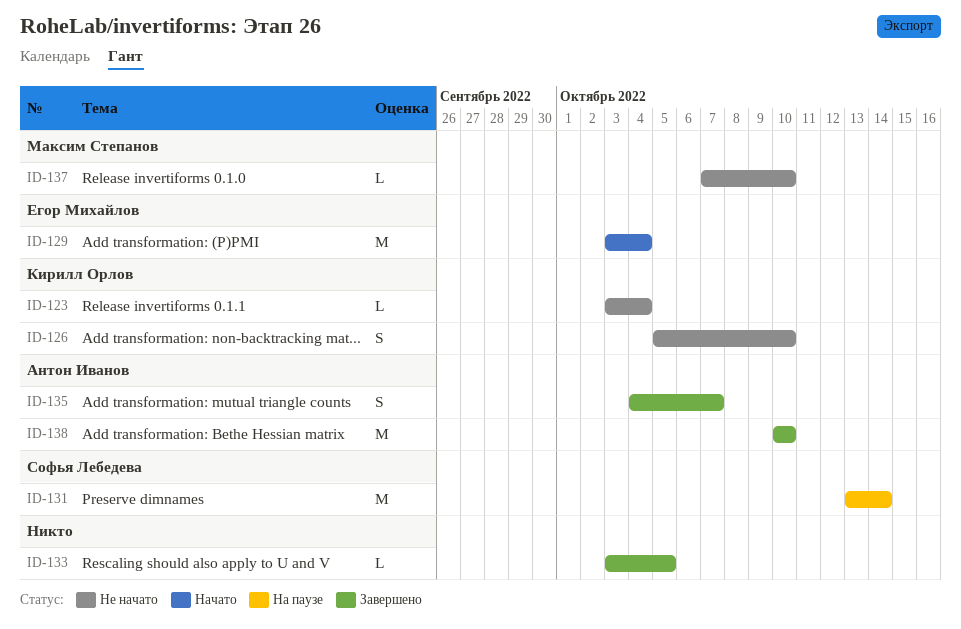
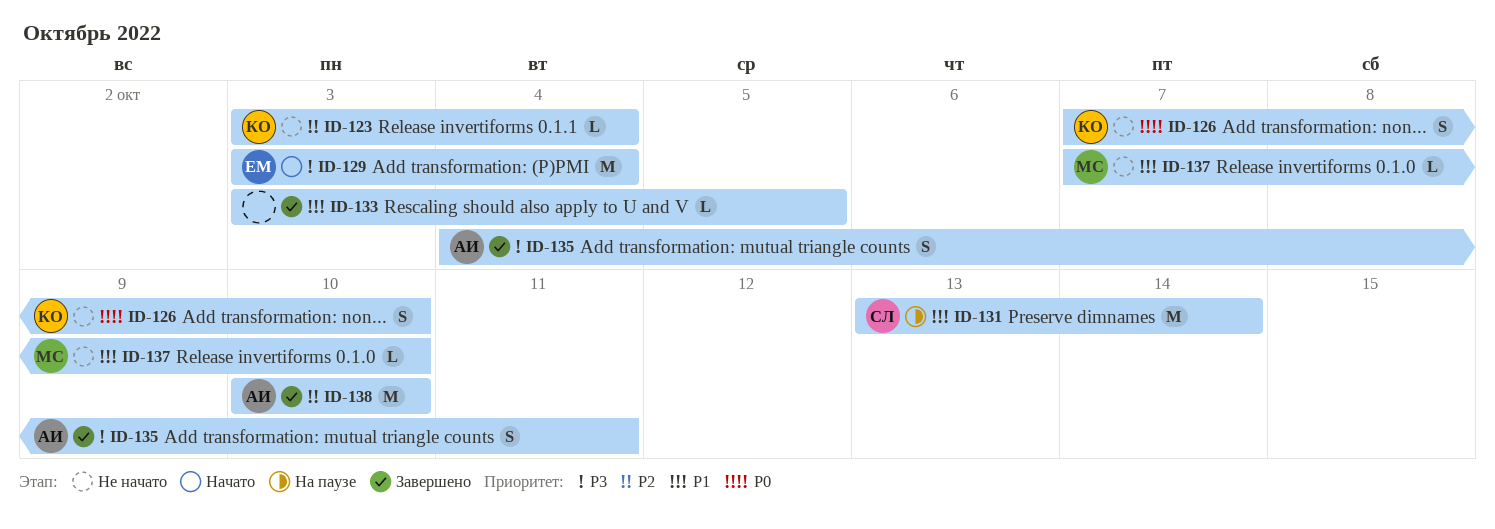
ID-126, start: Oct 5 -> Oct 7
ID-135, due: Oct 7 -> Oct 11

